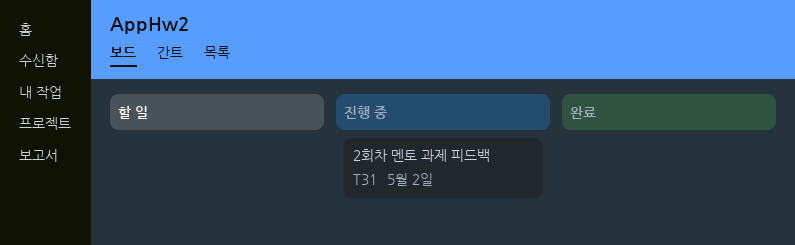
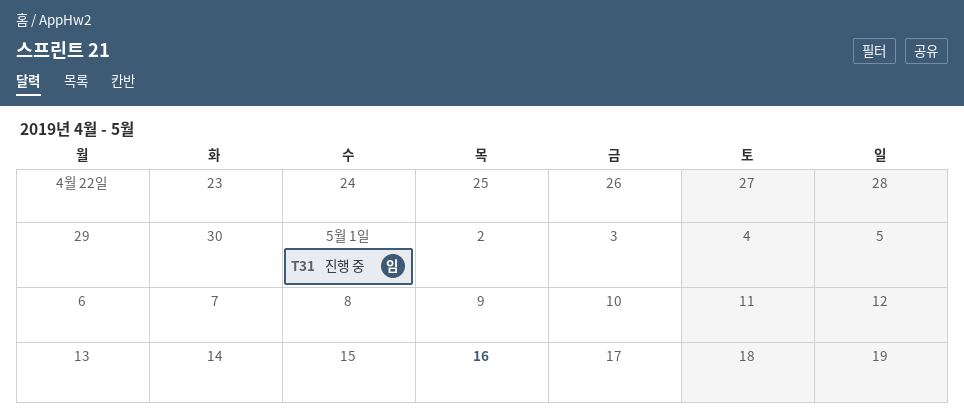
T31, due: May 2 -> May 1

